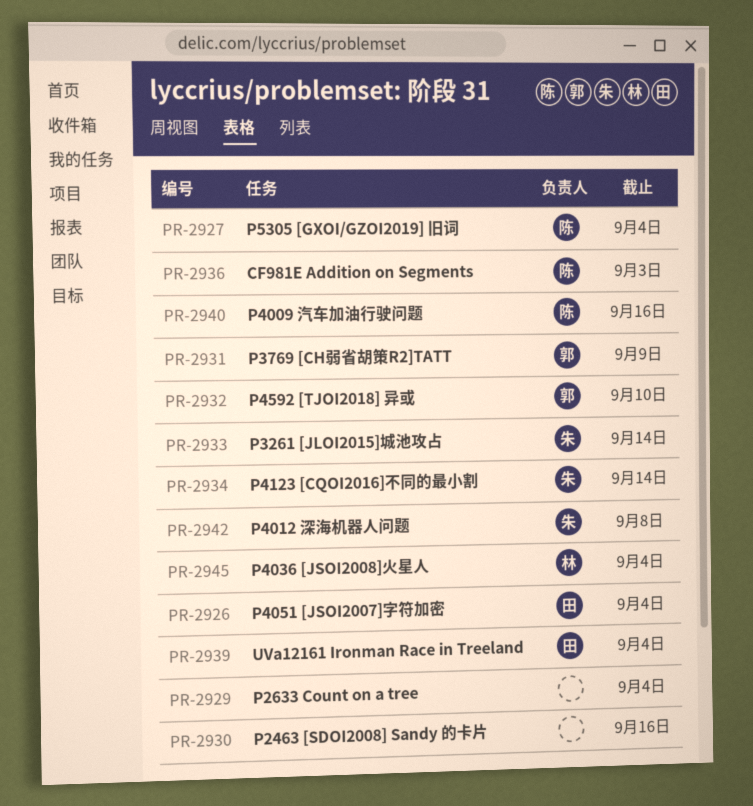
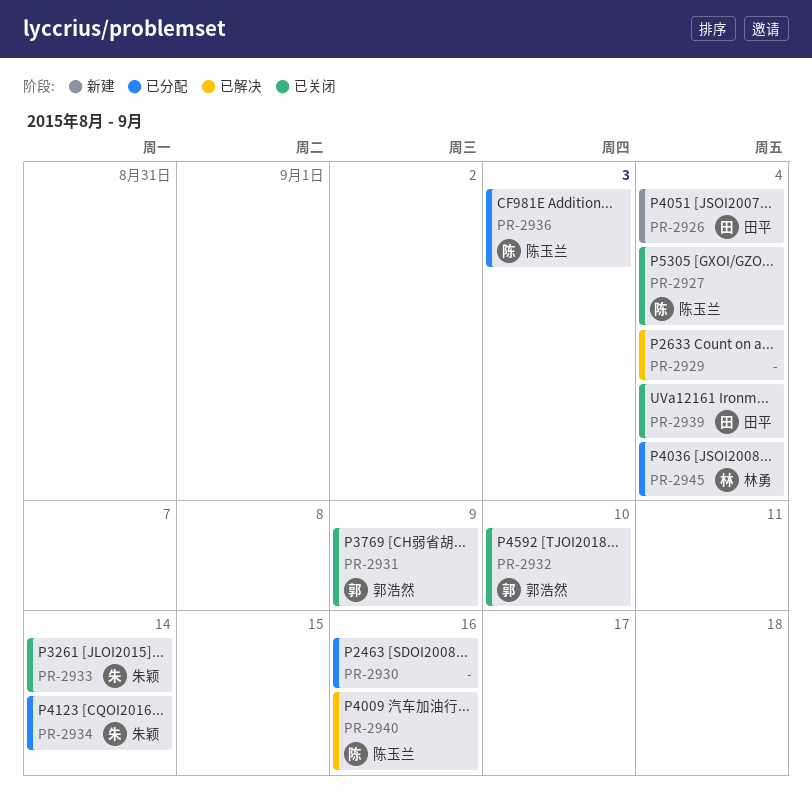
PR-2942: present -> none

